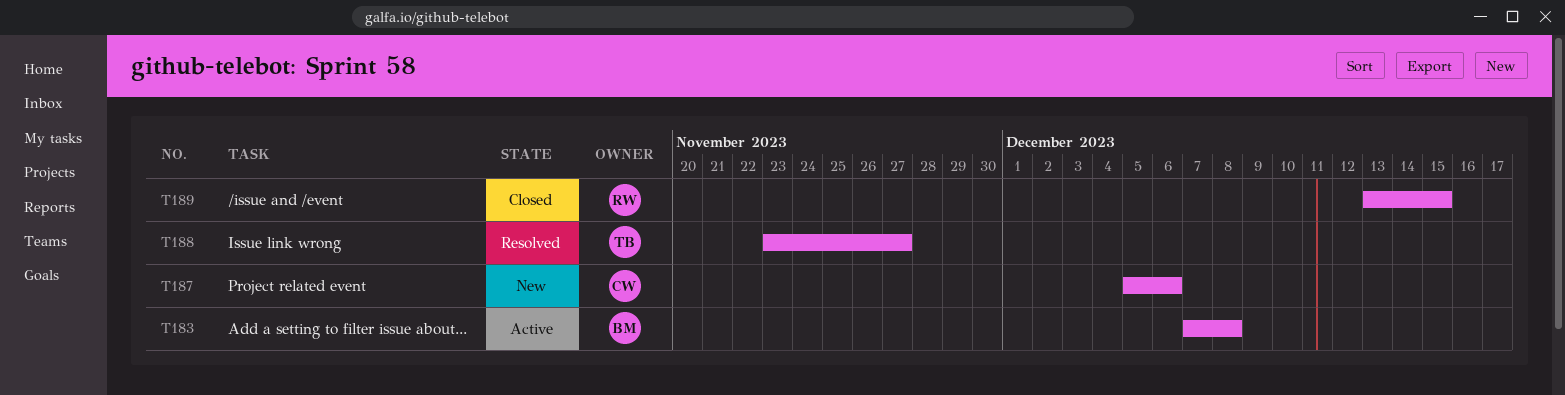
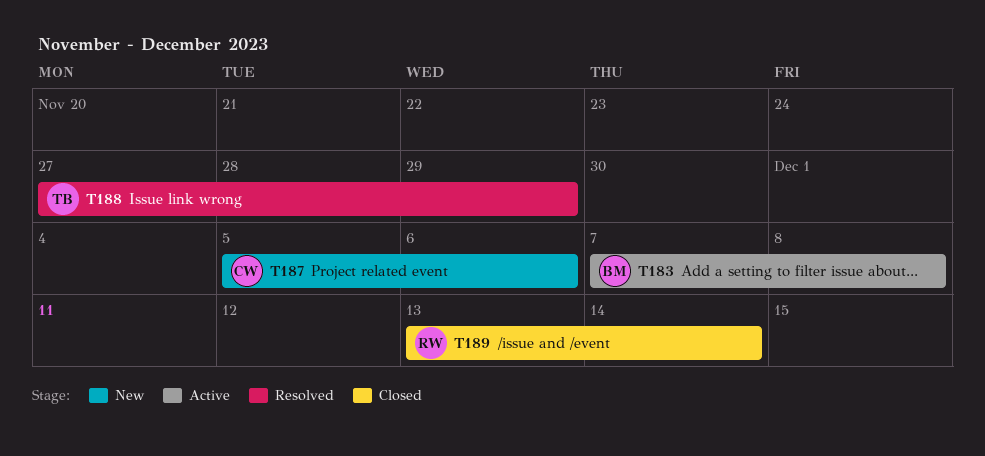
T188, start: Nov 23 -> Nov 27
T188, due: Nov 27 -> Nov 29
T189, due: Dec 15 -> Dec 14

